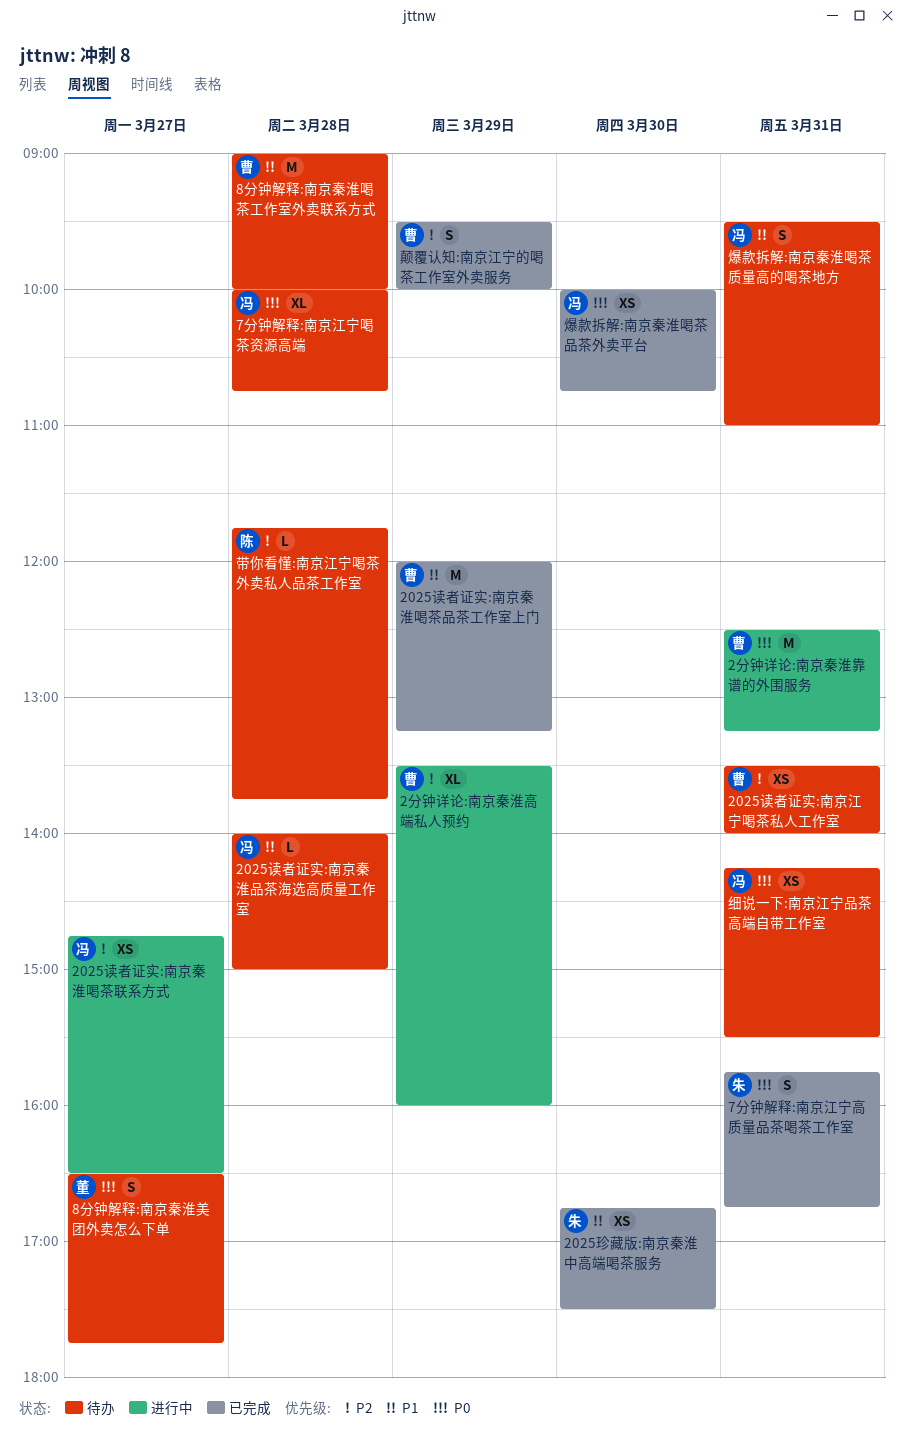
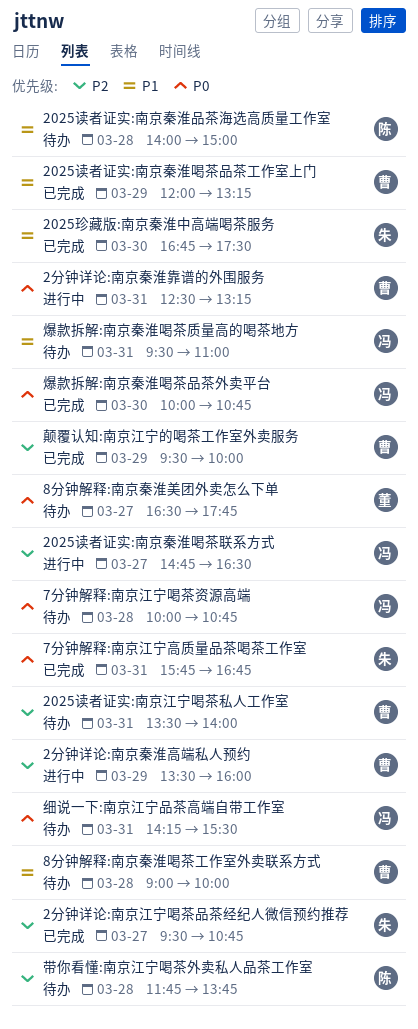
2025读者证实:南京秦淮品茶海选高质量工作室, owner: 冯 -> 陈
2分钟详论:南京江宁喝茶品茶经纪人微信预约推荐: none -> present

